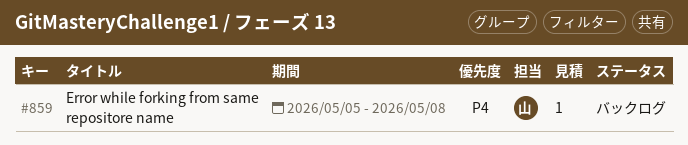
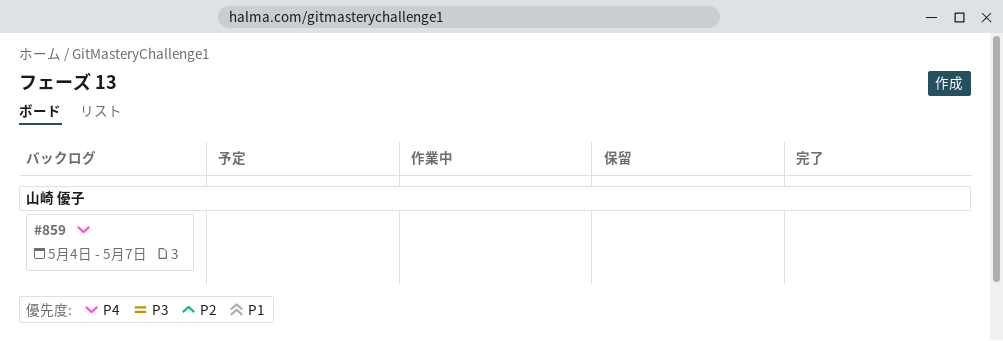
#859, start: May 5 -> May 4
#859, due: May 8 -> May 7

